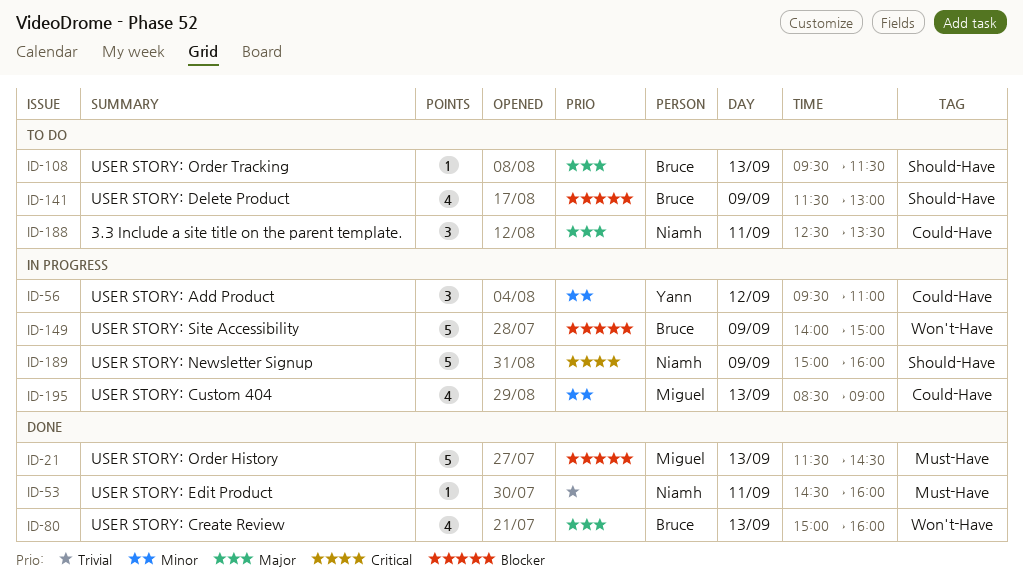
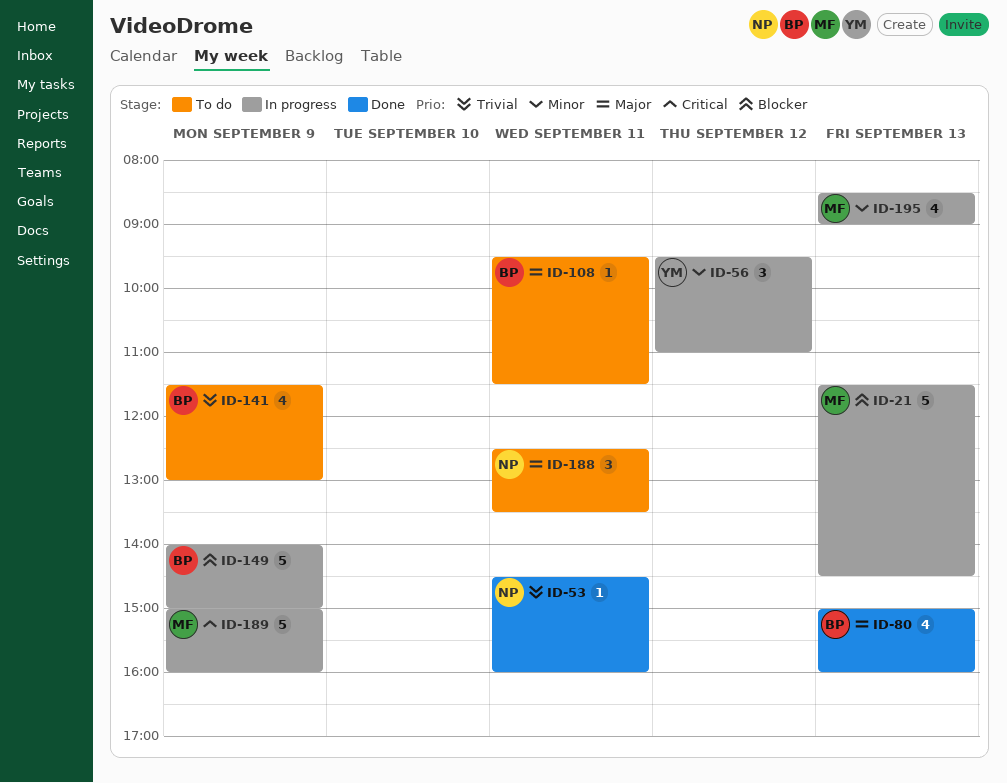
ID-21, status: Done -> In progress
ID-108, day: Sep 13 -> Sep 11
ID-141, priority: Blocker -> Trivial
ID-189, owner: Niamh -> Miguel

